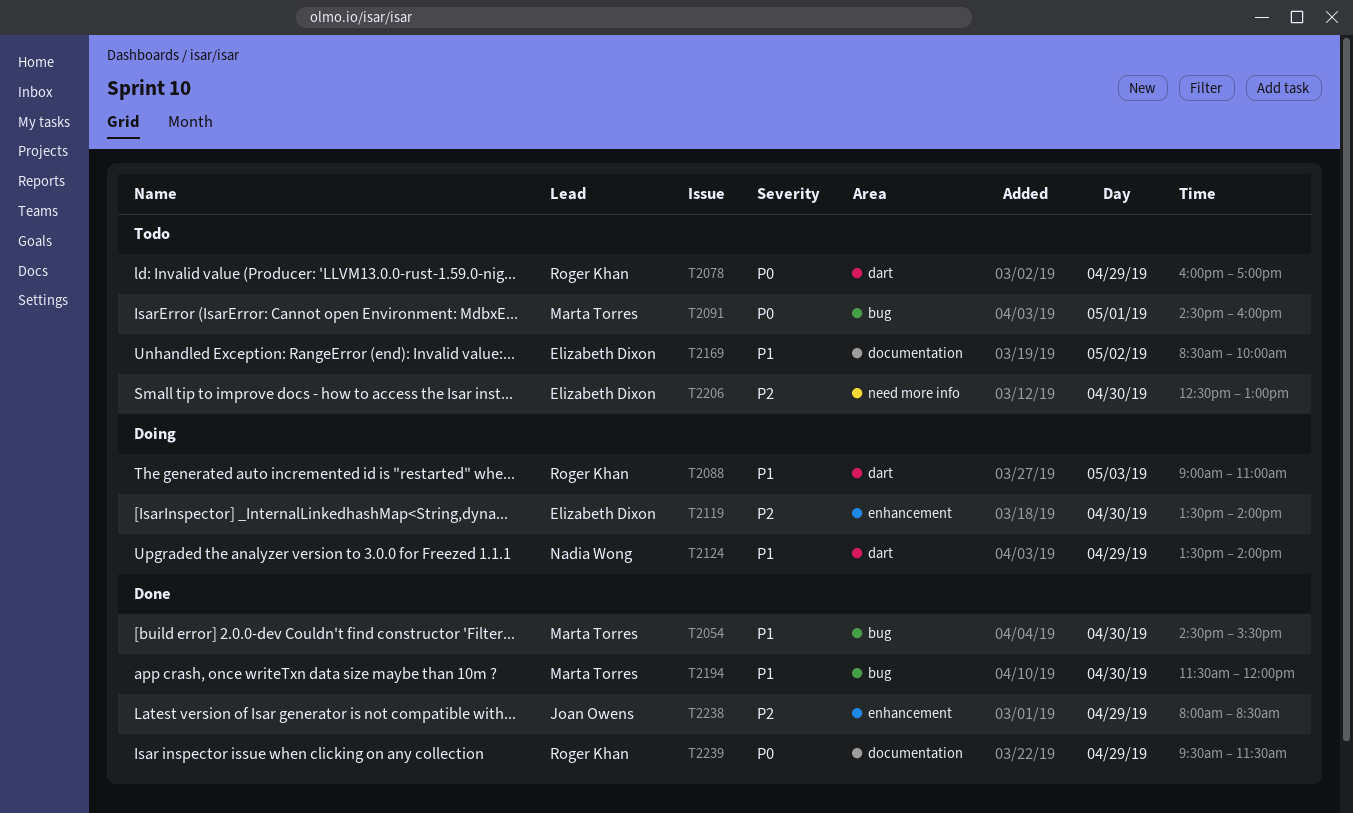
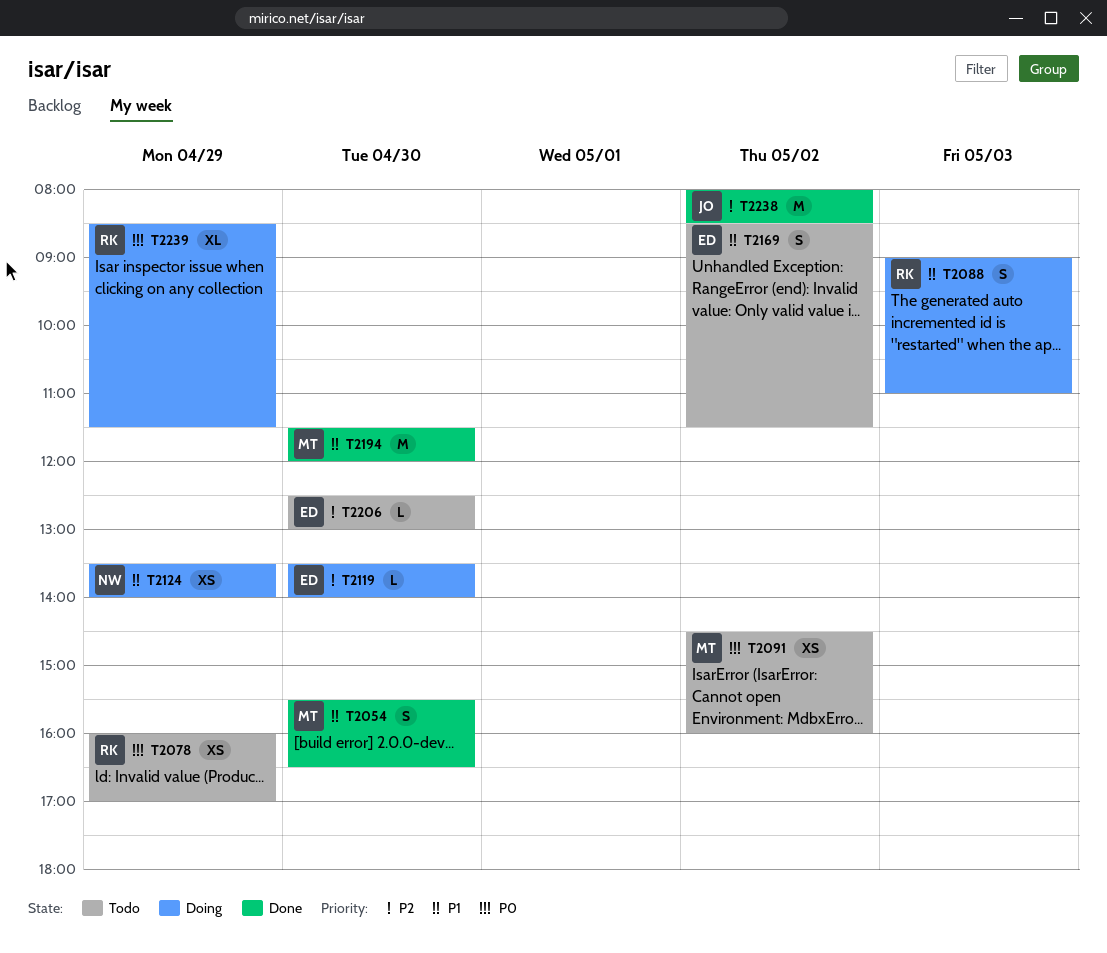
T2054, begins: 14:30 -> 15:30
T2054, ends: 15:30 -> 16:30
T2091, day: May 1 -> May 2
T2169, ends: 10:00 -> 11:30
T2238, day: Apr 29 -> May 2
T2239, status: Done -> Doing
T2239, begins: 09:30 -> 08:30

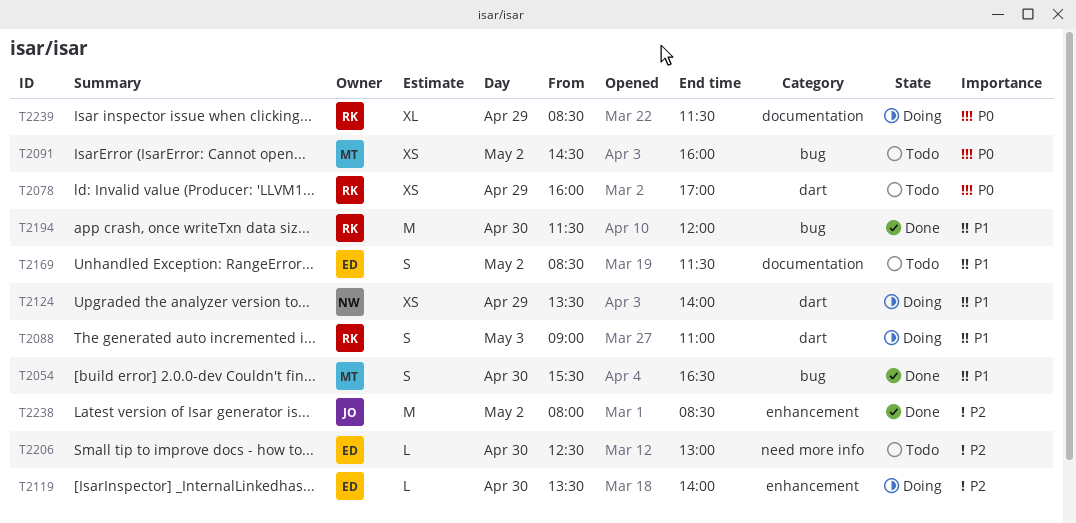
T2194, owner: MT -> RK

